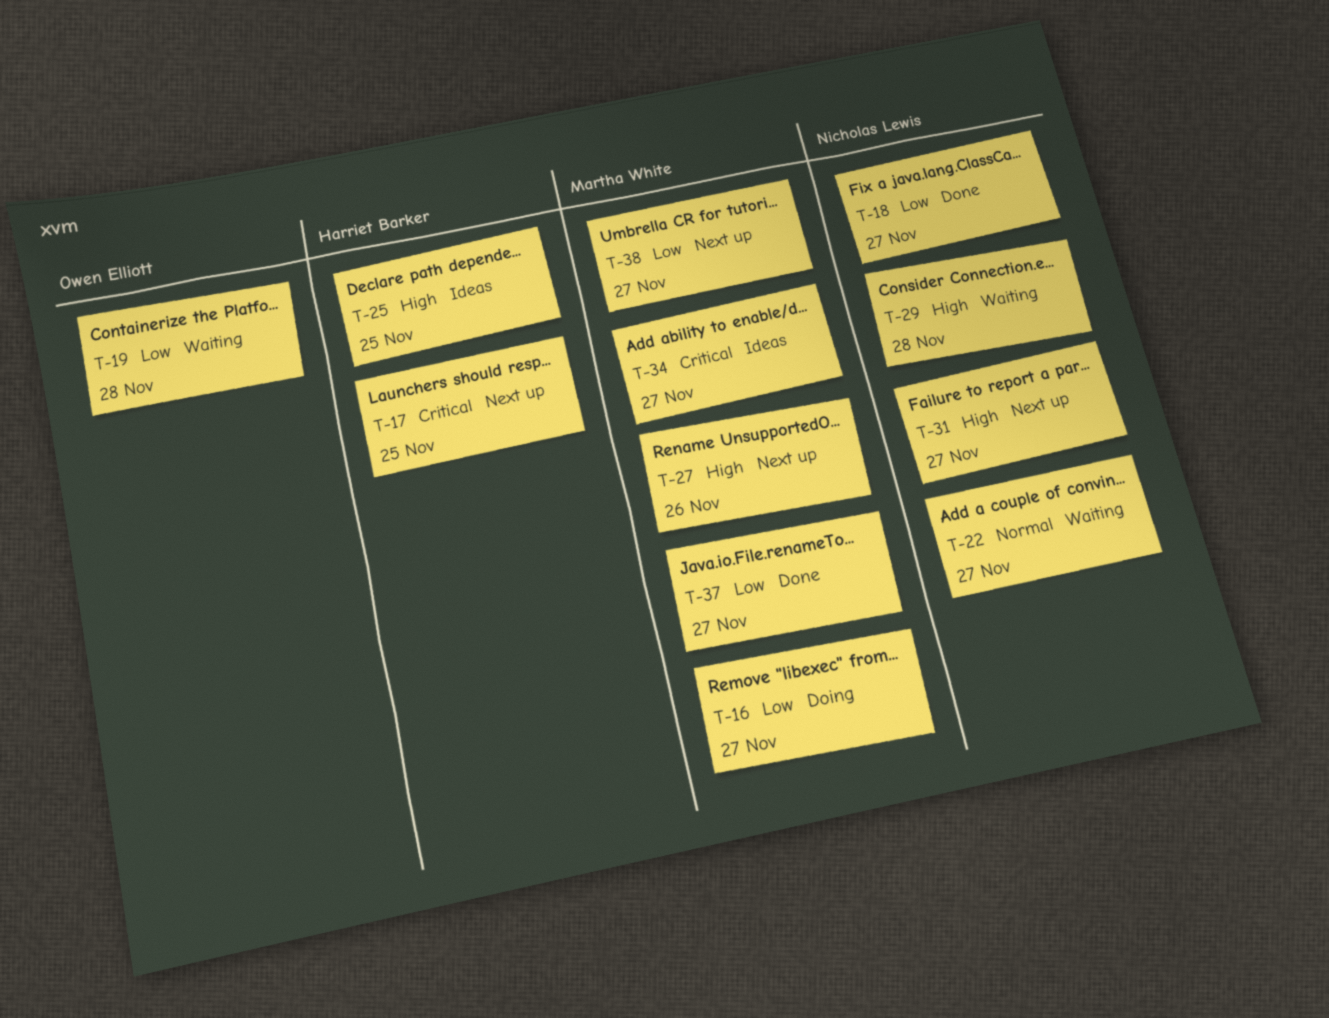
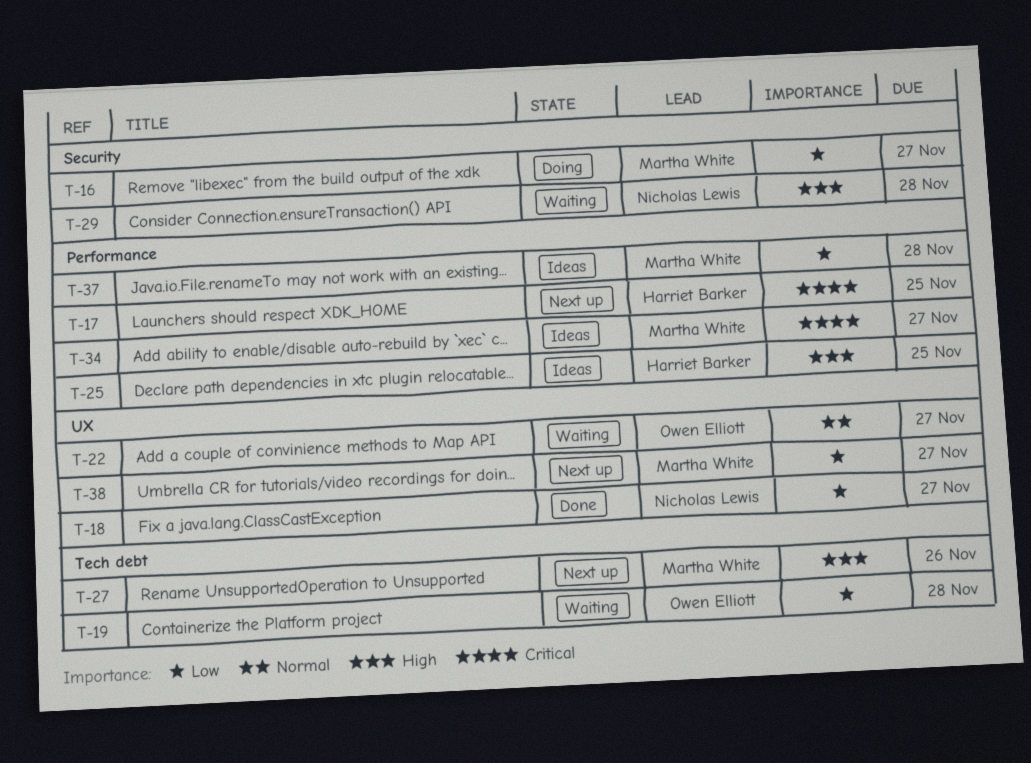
T-22, owner: Nicholas Lewis -> Owen Elliott
T-31: present -> none
T-37, status: Done -> Ideas
T-37, due: Nov 27 -> Nov 28

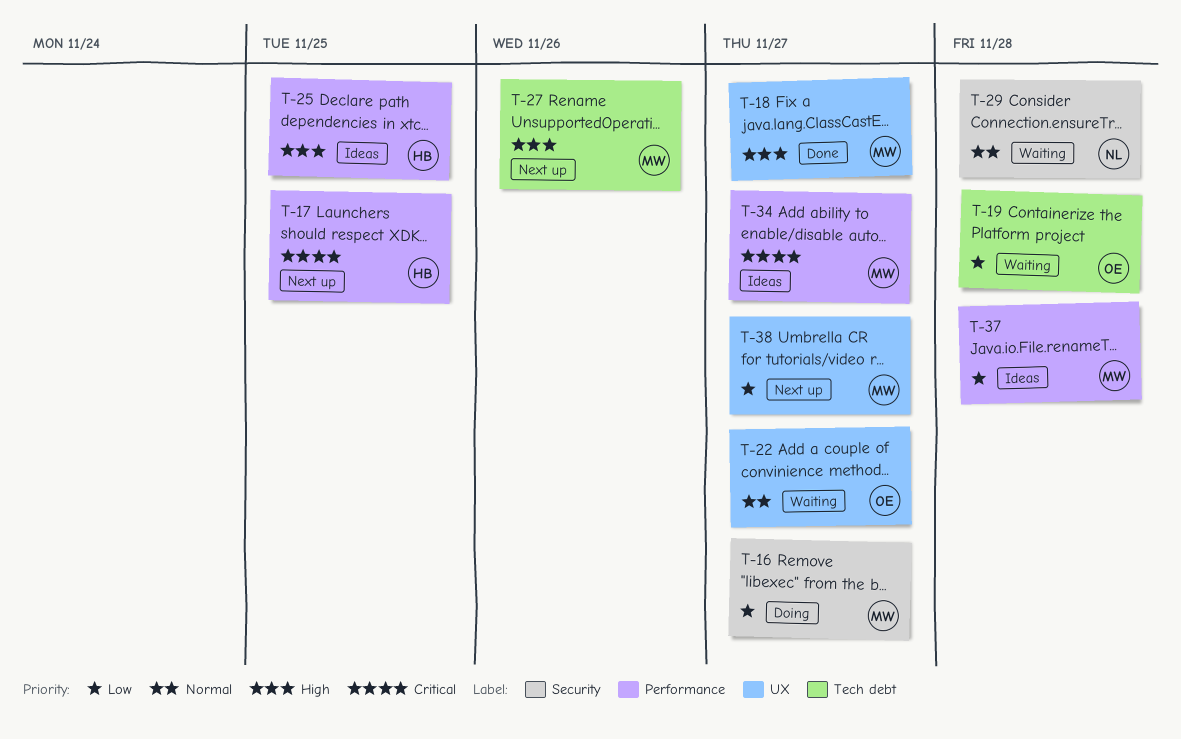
T-18, owner: Nicholas Lewis -> Martha White
T-18, priority: Low -> High
T-29, priority: High -> Normal

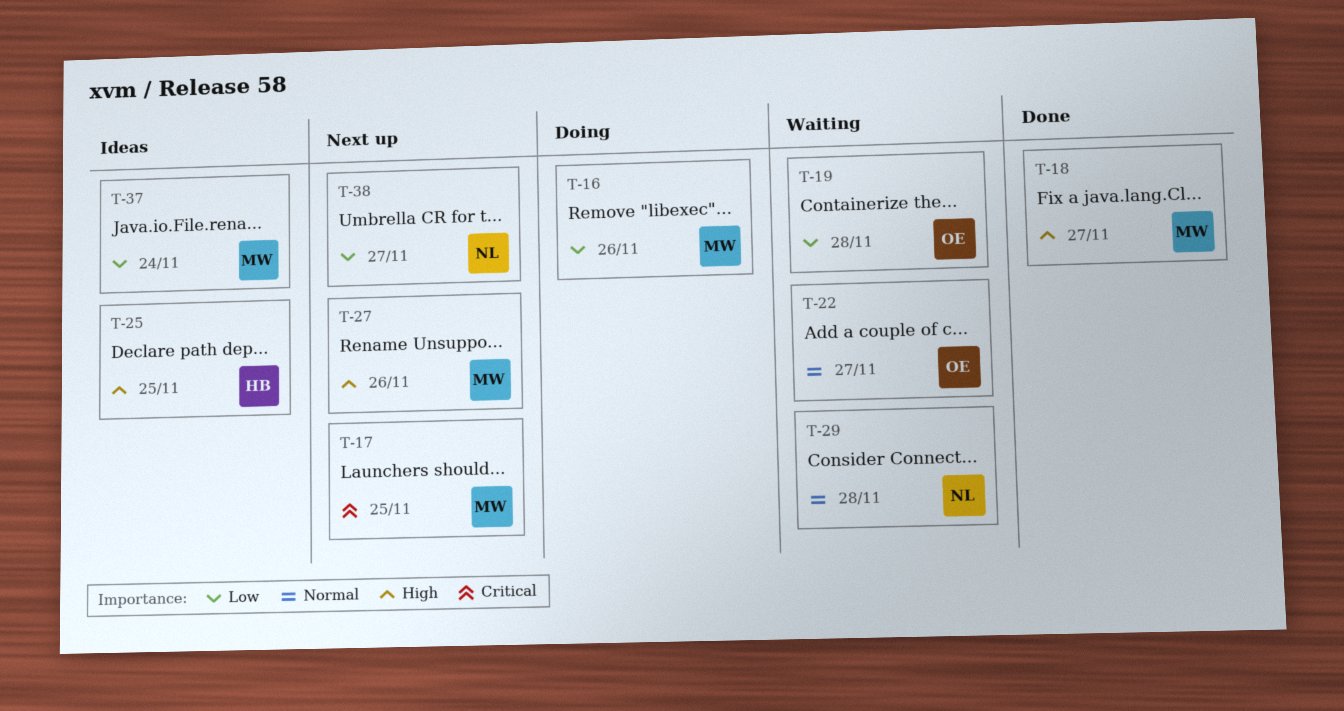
T-16, due: Nov 27 -> Nov 26
T-17, owner: HB -> MW
T-34: present -> none
T-37, due: Nov 28 -> Nov 24
T-38, owner: MW -> NL

